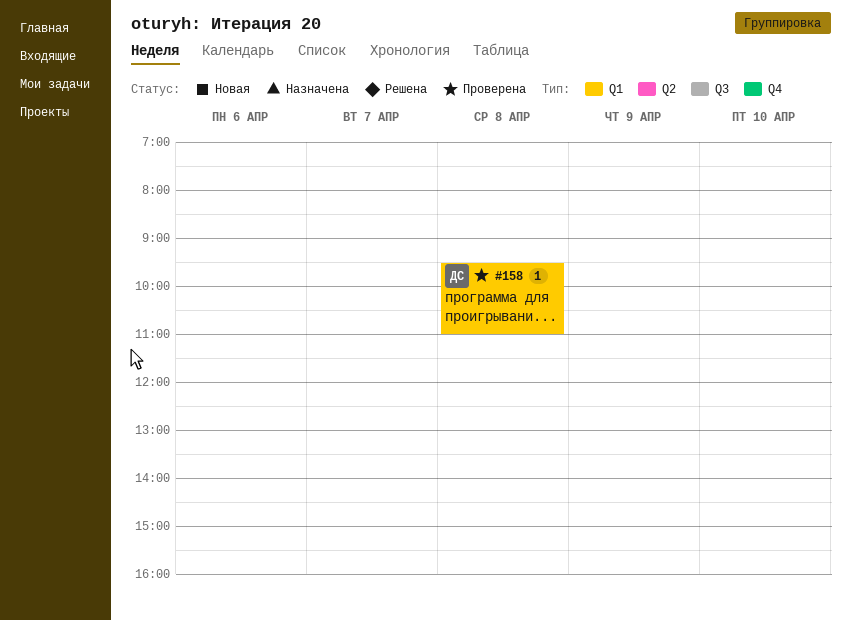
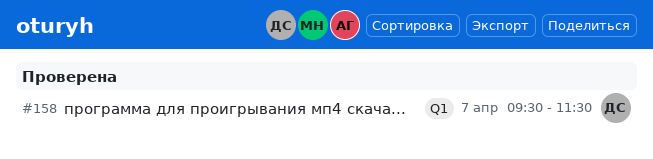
#158, day: Apr 8 -> Apr 7
#158, ends: 11:00 -> 11:30

